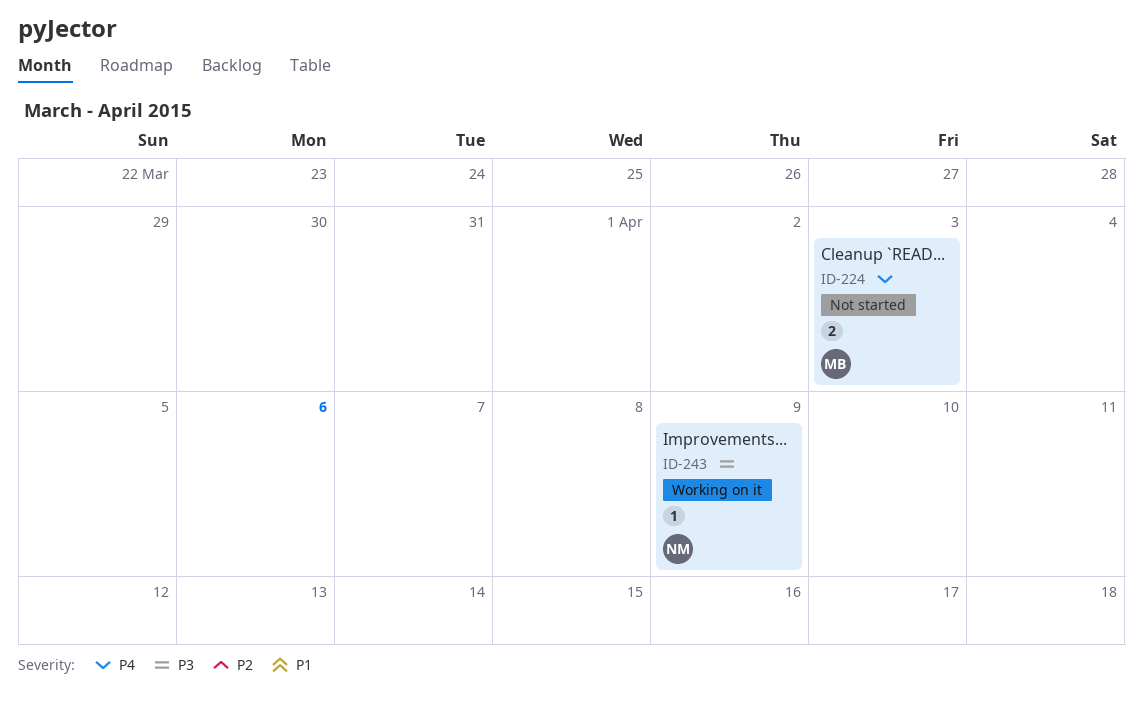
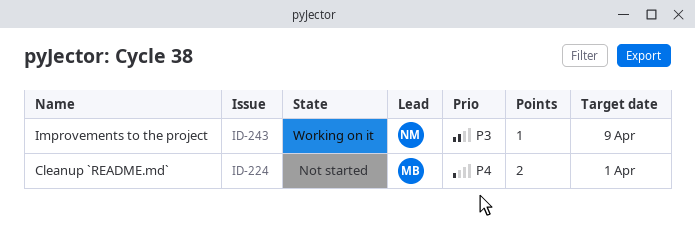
ID-224, due: Apr 3 -> Apr 1

